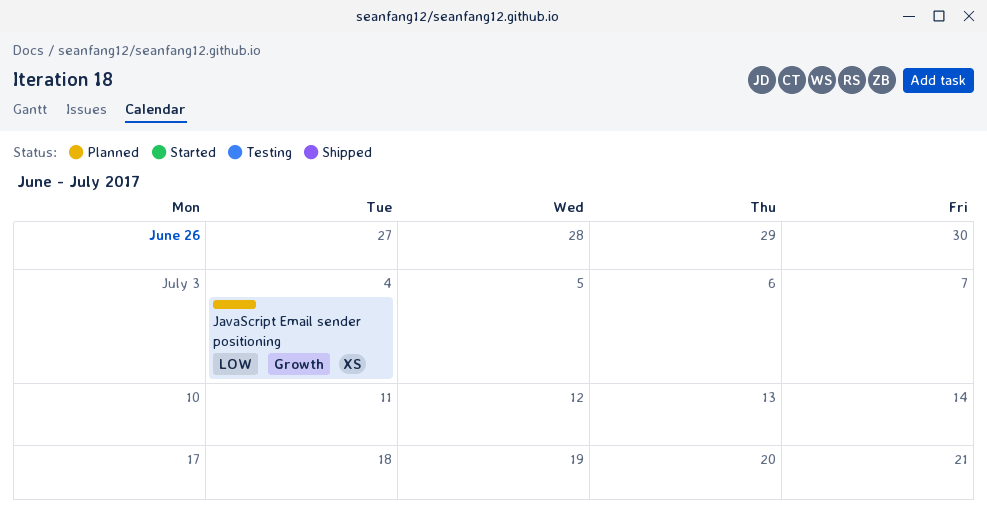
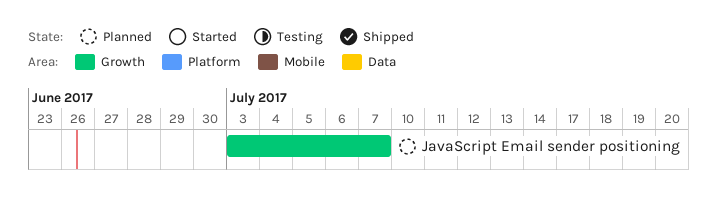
JavaScript Email sender positioning, due: Jul 4 -> Jul 7

